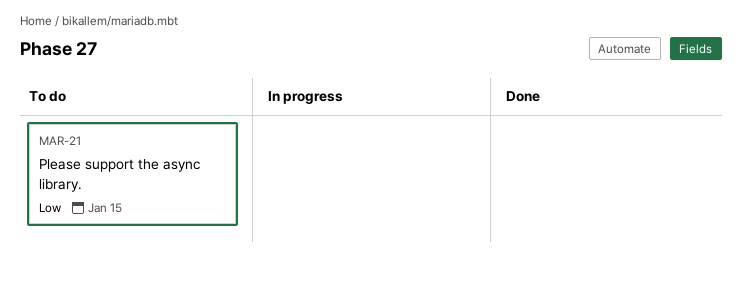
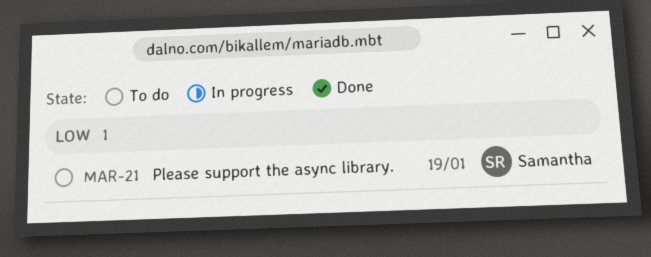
MAR-21, due: Jan 15 -> Jan 19

